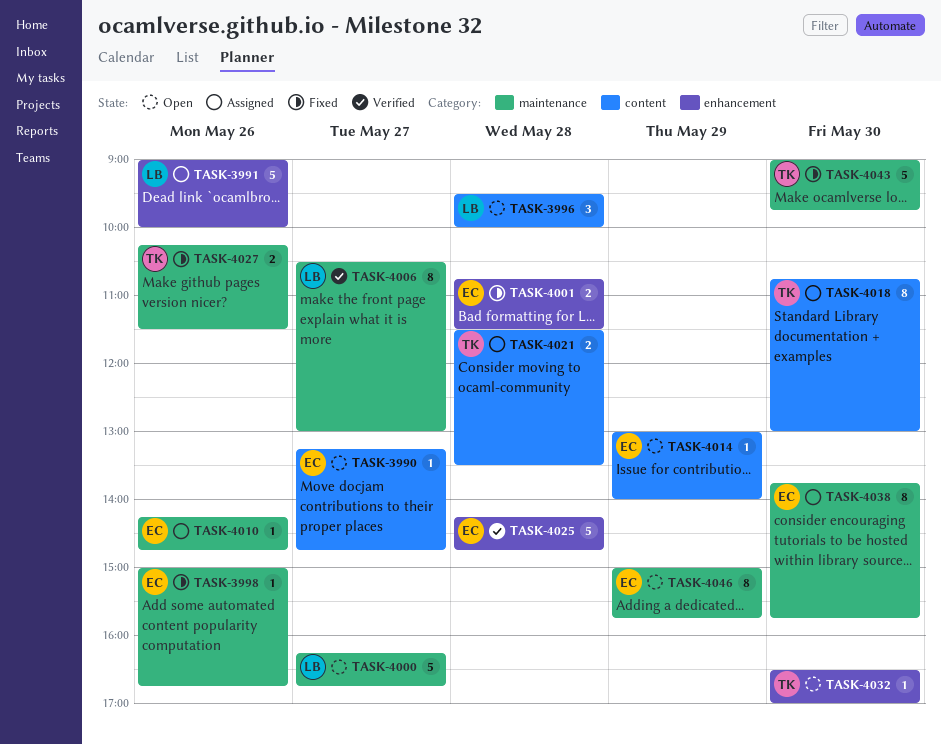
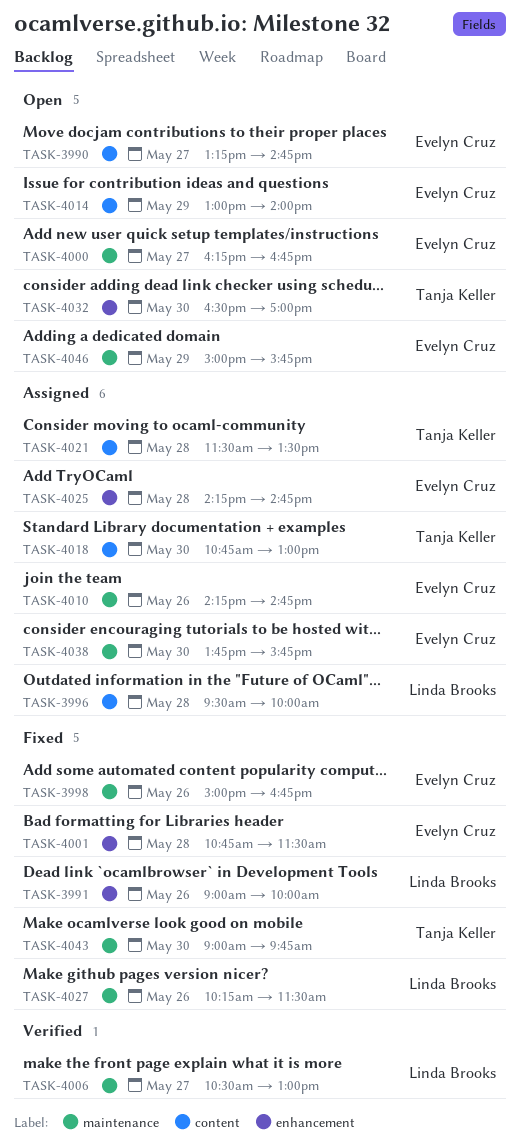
TASK-3991, status: Assigned -> Fixed
TASK-3996, status: Open -> Assigned
TASK-4000, owner: Linda Brooks -> Evelyn Cruz
TASK-4025, status: Verified -> Assigned
TASK-4027, owner: Tanja Keller -> Linda Brooks

